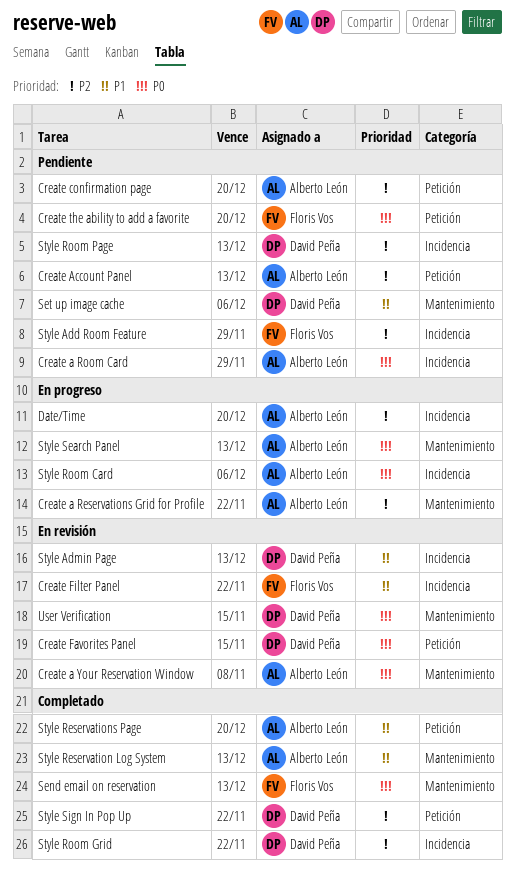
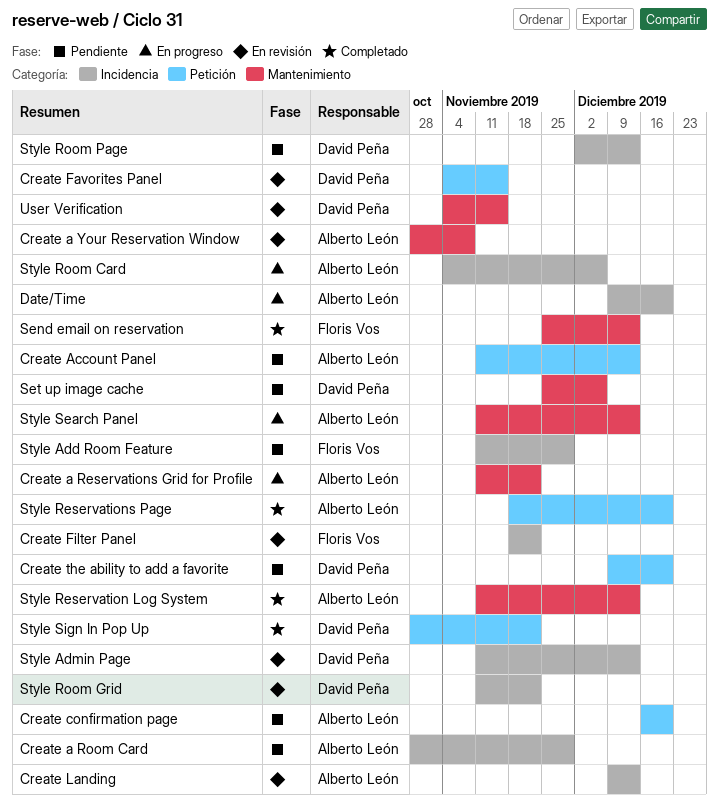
Create Landing: none -> present
Create the ability to add a favorite, owner: Floris Vos -> David Peña
Style Room Grid, status: Completado -> En revisión

